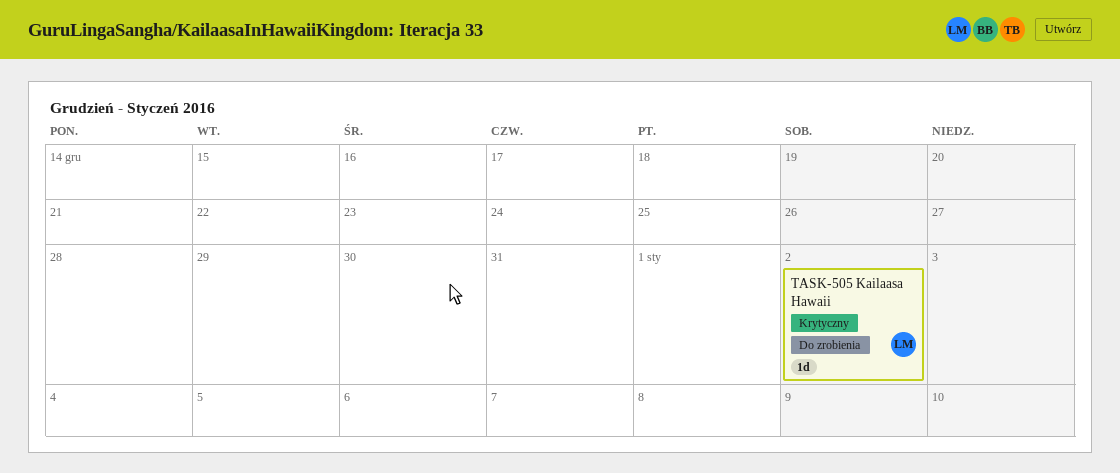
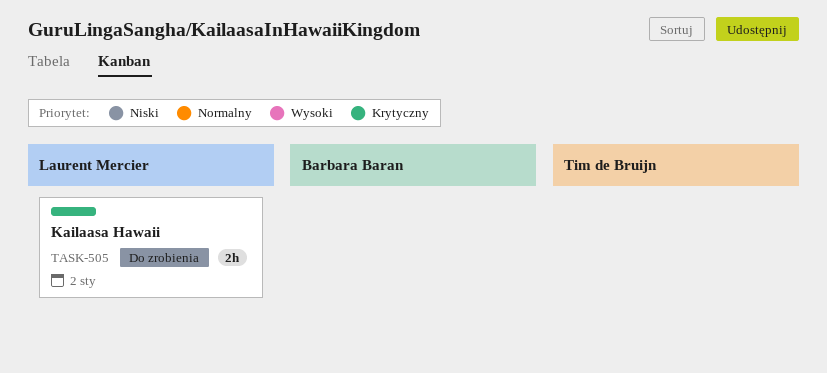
TASK-505, estimate: 1d -> 2h

